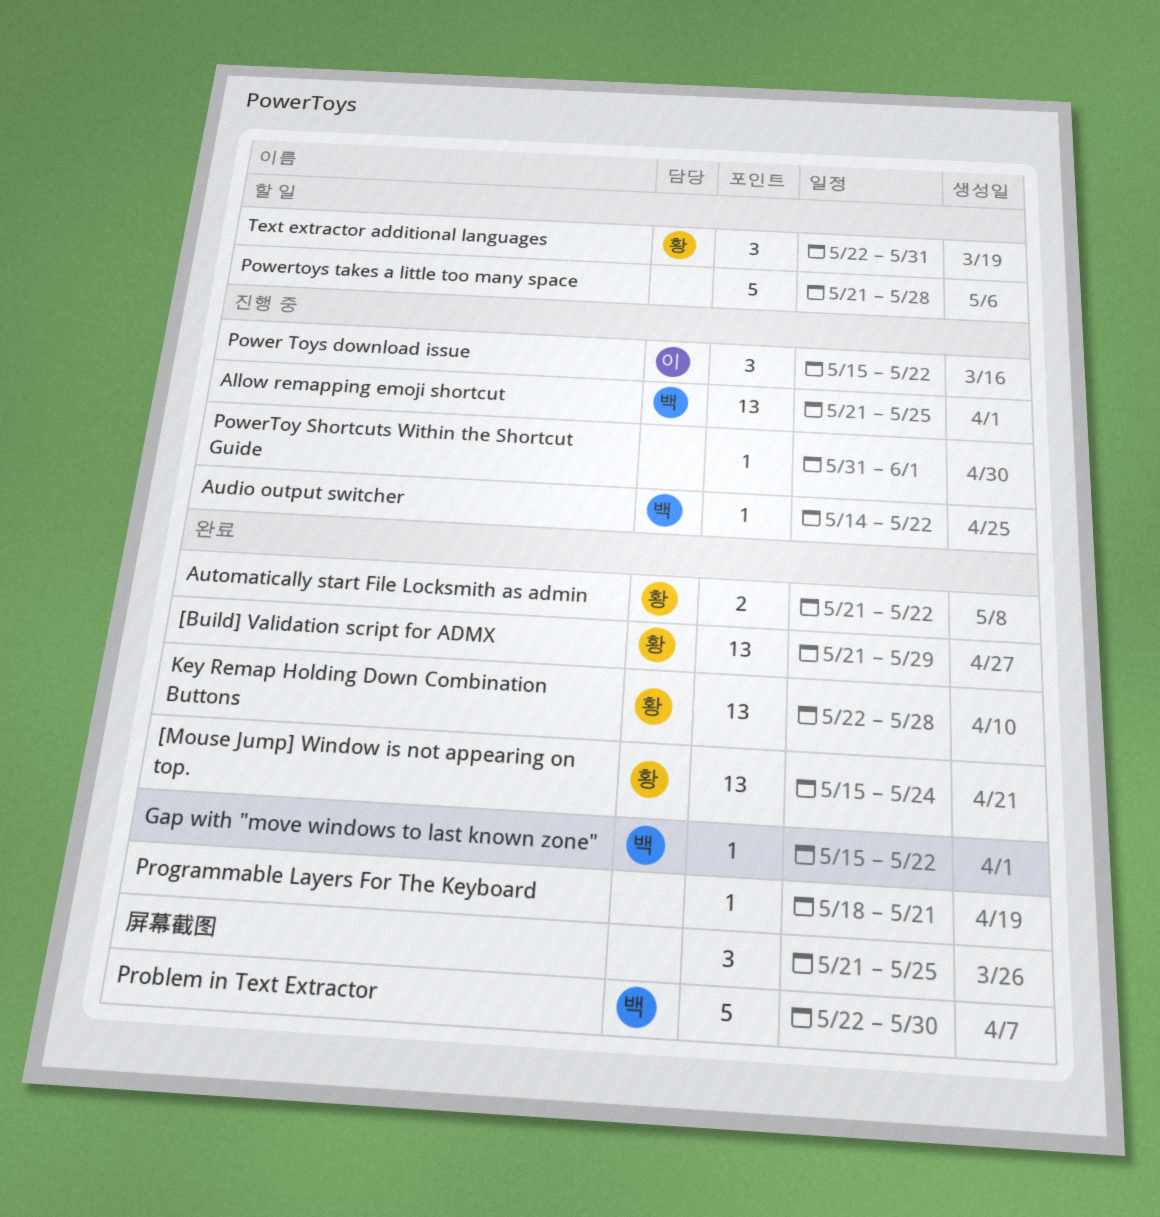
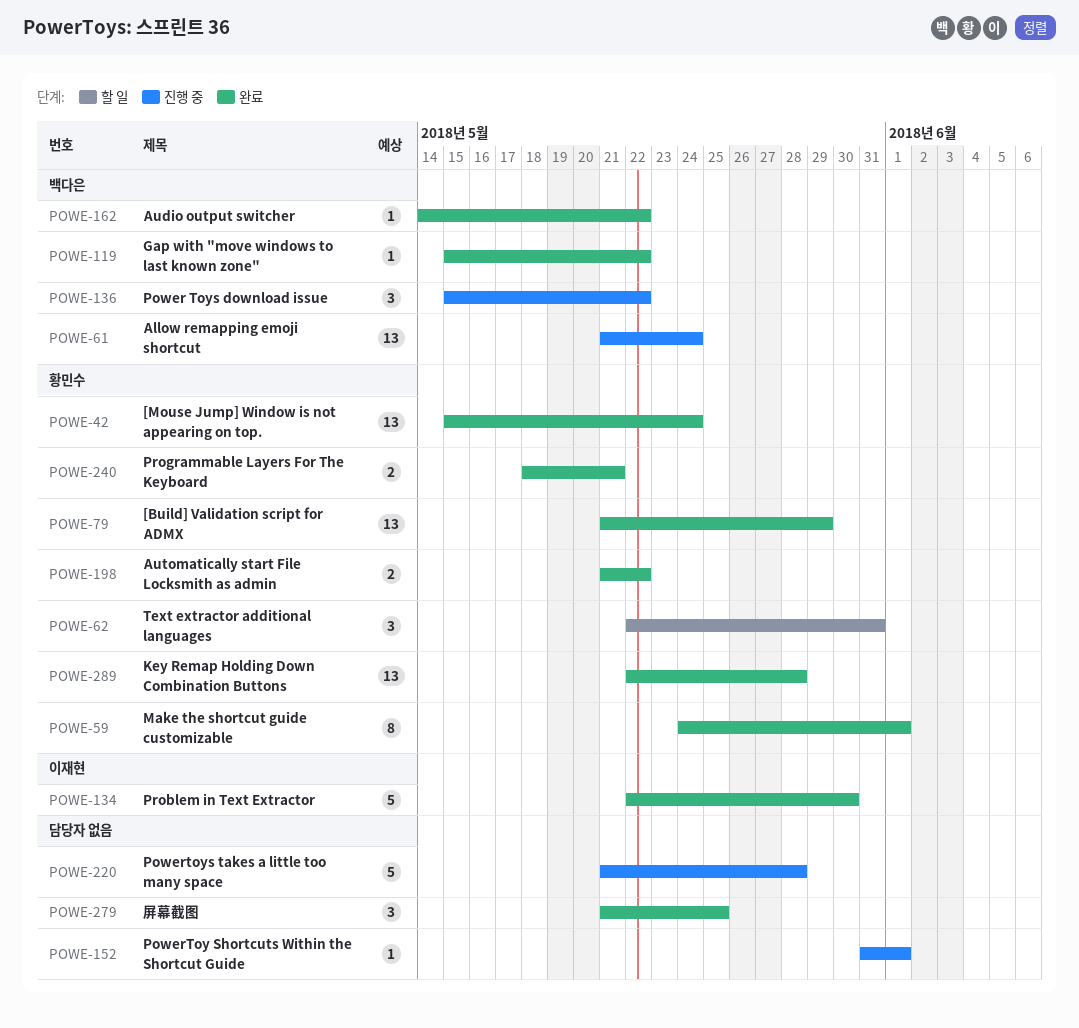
Allow remapping emoji shortcut, due: May 25 -> May 24
Audio output switcher, status: 진행 중 -> 완료
Make the shortcut guide customizable: none -> present
Power Toys download issue, owner: 이재현 -> 백다은
Powertoys takes a little too many space, status: 할 일 -> 진행 중
Problem in Text Extractor, owner: 백다은 -> 이재현
Programmable Layers For The Keyboard, owner: none -> 황민수
Programmable Layers For The Keyboard, estimate: 1 -> 2

